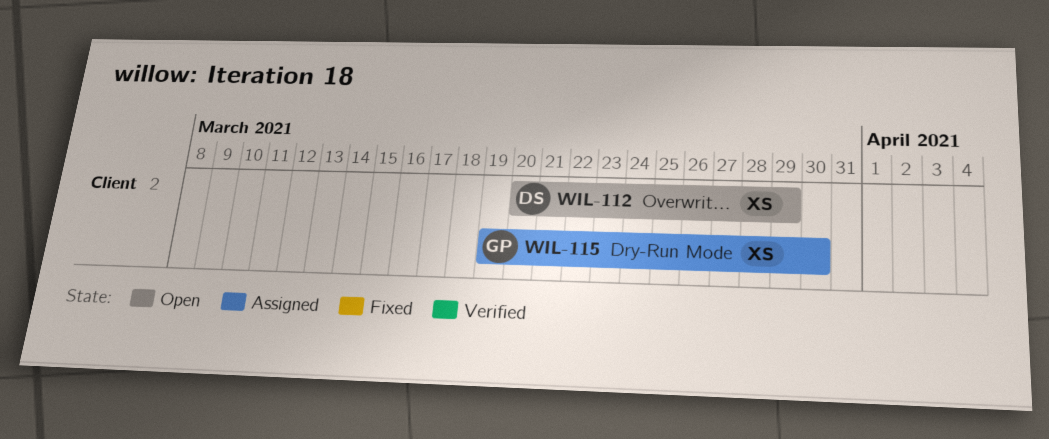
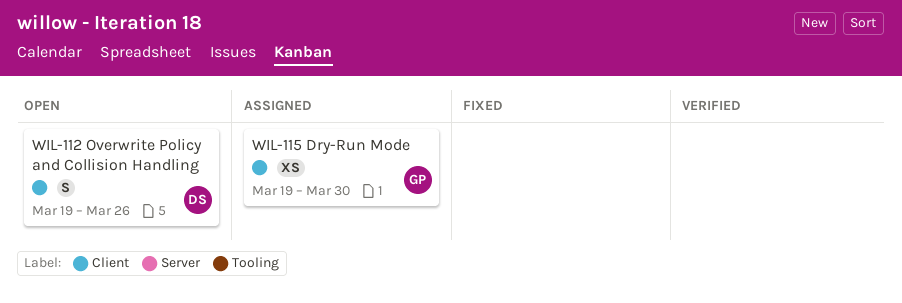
WIL-112, estimate: XS -> S
WIL-112, start: Mar 20 -> Mar 19
WIL-112, due: Mar 29 -> Mar 26

